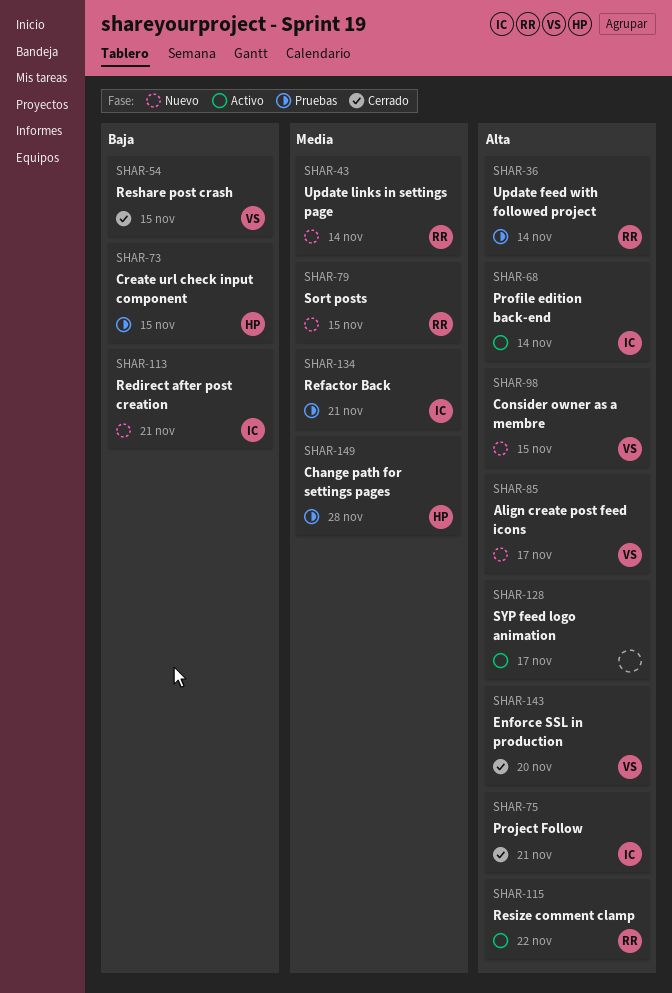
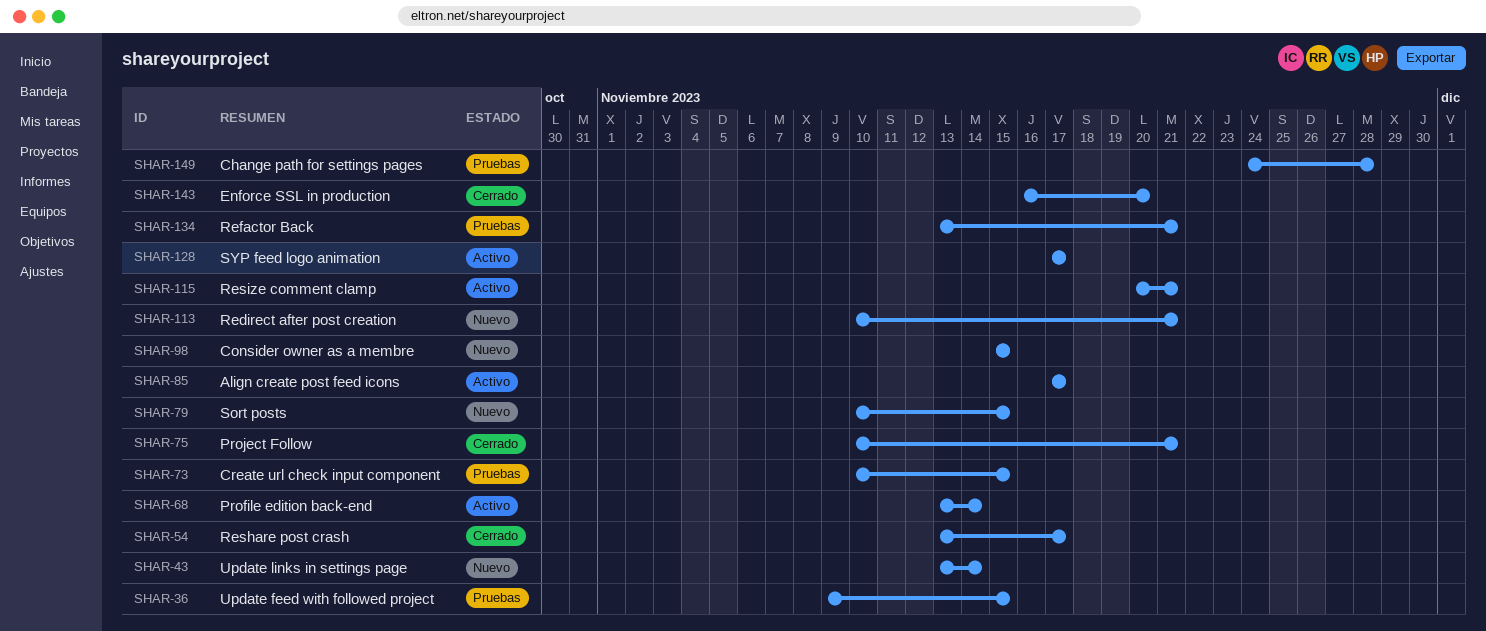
SHAR-36, due: Nov 14 -> Nov 15
SHAR-54, due: Nov 15 -> Nov 17
SHAR-85, status: Nuevo -> Activo
SHAR-115, due: Nov 22 -> Nov 21

